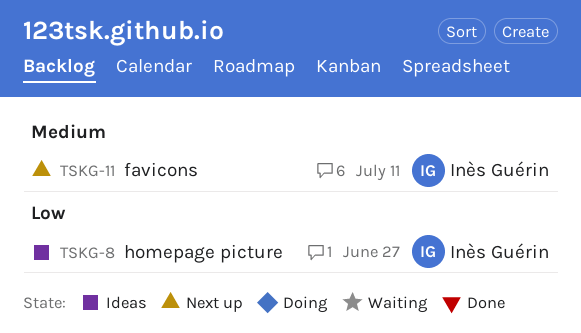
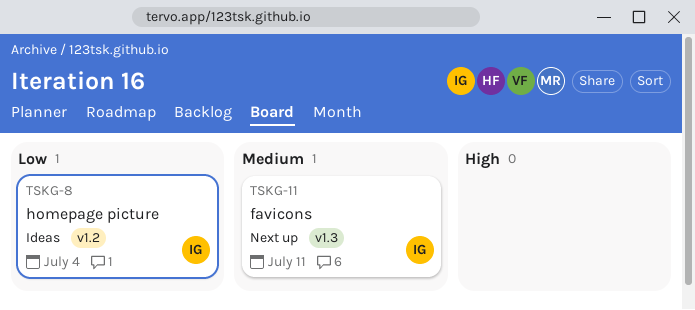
TSKG-8, due: Jun 27 -> Jul 4

